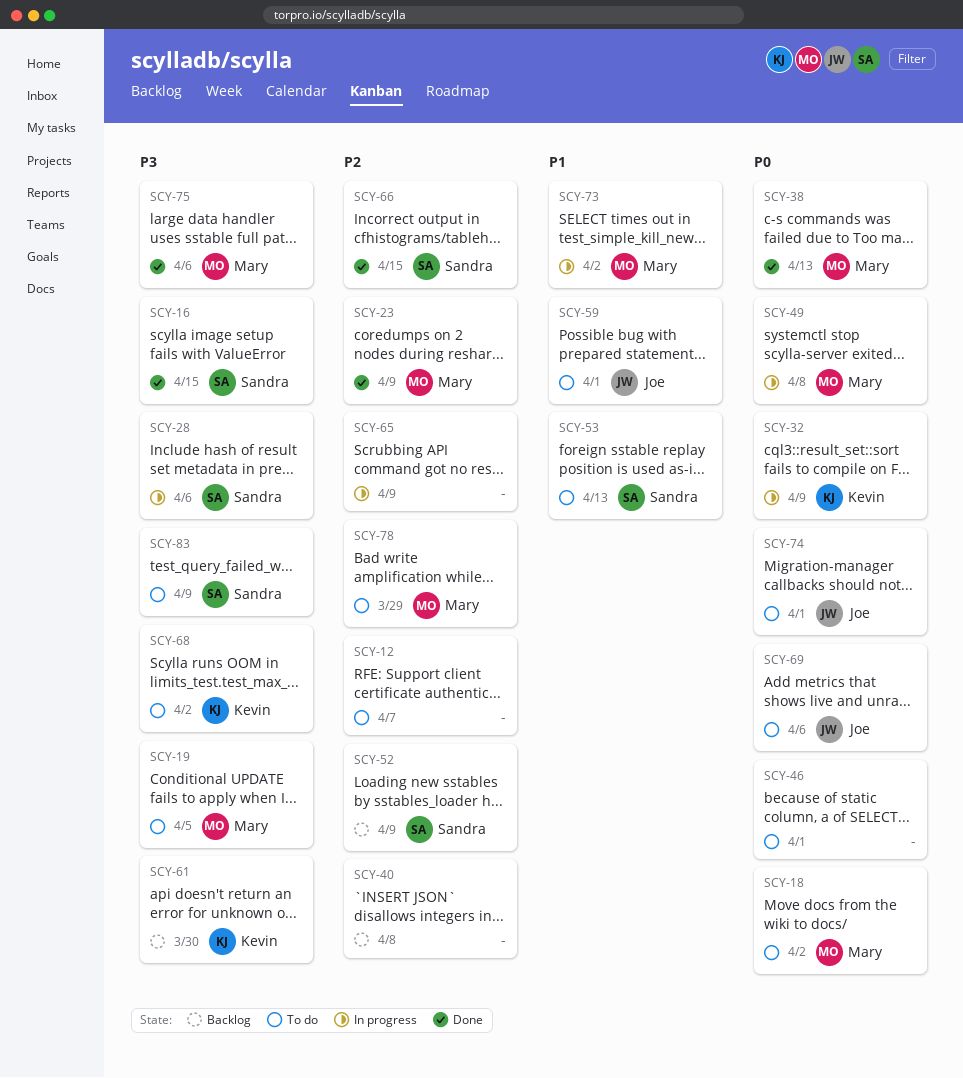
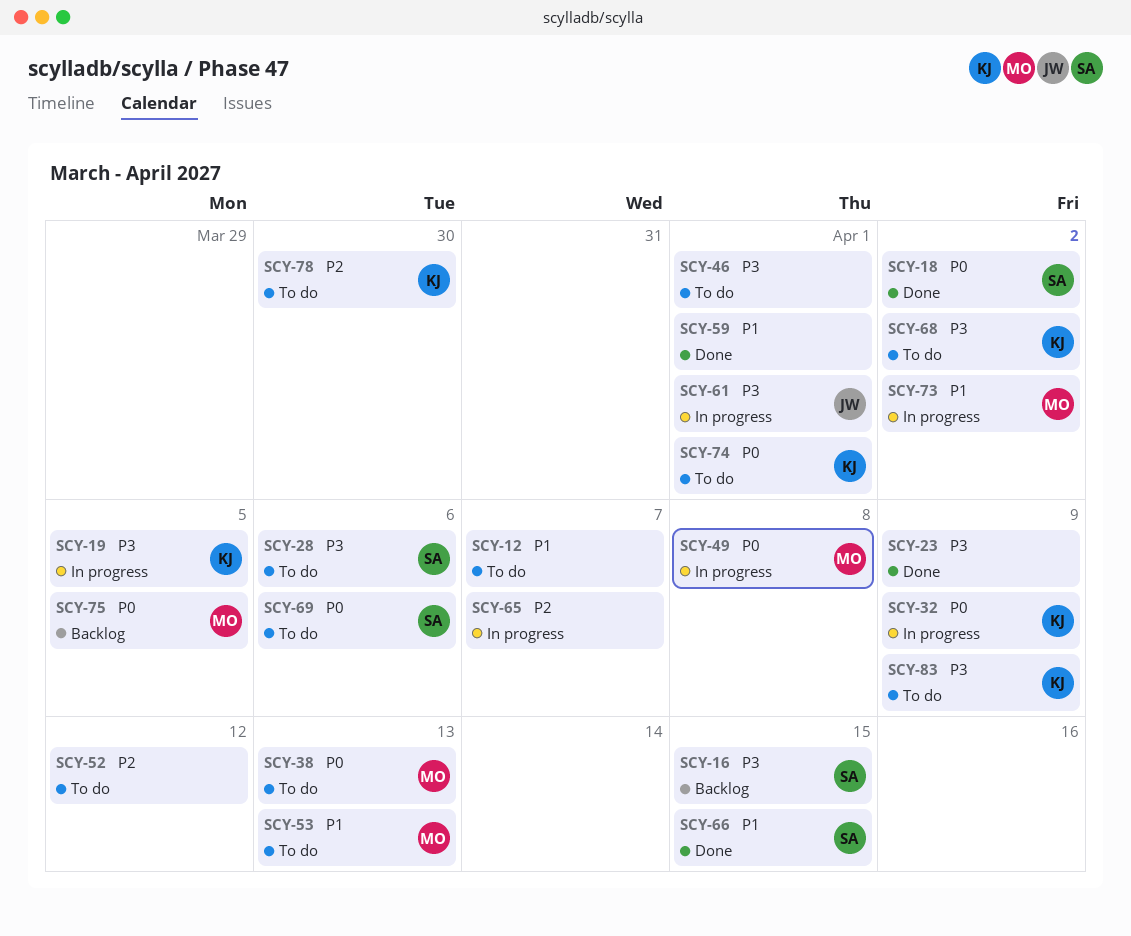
SCY-12, priority: P2 -> P1
SCY-16, status: Done -> Backlog
SCY-18, status: To do -> Done
SCY-18, owner: Mary -> Sandra
SCY-19, status: To do -> In progress
SCY-19, owner: Mary -> Kevin
SCY-23, owner: Mary -> none
SCY-23, priority: P2 -> P3
SCY-28, status: In progress -> To do
SCY-38, status: Done -> To do
SCY-40: present -> none
SCY-46, priority: P0 -> P3
SCY-52, status: Backlog -> To do
SCY-52, owner: Sandra -> none
SCY-52, due: Apr 9 -> Apr 12
SCY-53, owner: Sandra -> Mary
SCY-59, status: To do -> Done
SCY-59, owner: Joe -> none
SCY-61, status: Backlog -> In progress
SCY-61, owner: Kevin -> Joe
SCY-61, due: Mar 30 -> Apr 1
SCY-65, due: Apr 9 -> Apr 7
SCY-66, priority: P2 -> P1
SCY-69, owner: Joe -> Sandra
SCY-74, owner: Joe -> Kevin
SCY-75, status: Done -> Backlog
SCY-75, priority: P3 -> P0
SCY-75, due: Apr 6 -> Apr 5
SCY-78, owner: Mary -> Kevin
SCY-78, due: Mar 29 -> Mar 30
SCY-83, owner: Sandra -> Kevin

